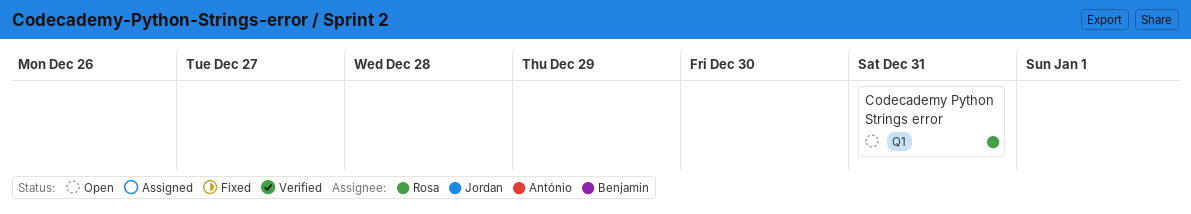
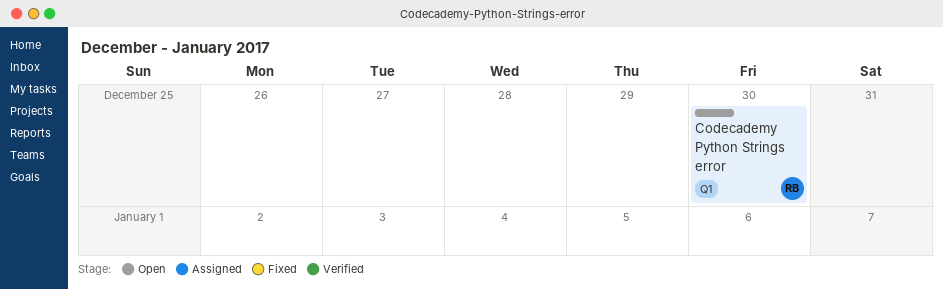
Codecademy Python Strings error, due: Dec 31 -> Dec 30

